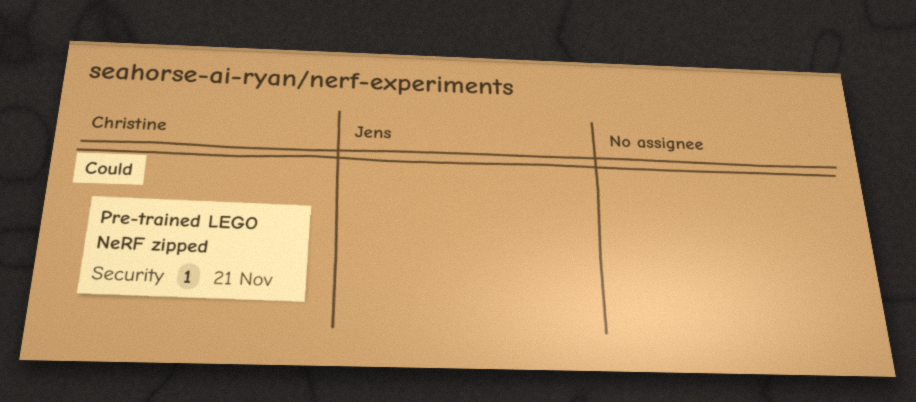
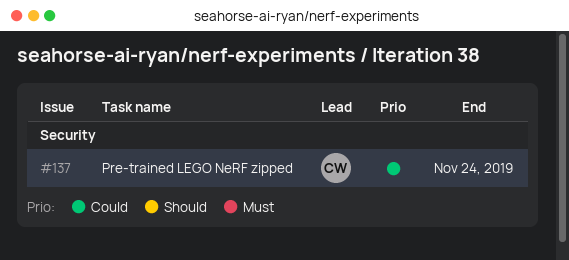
Pre-trained LEGO NeRF zipped, due: Nov 21 -> Nov 24

